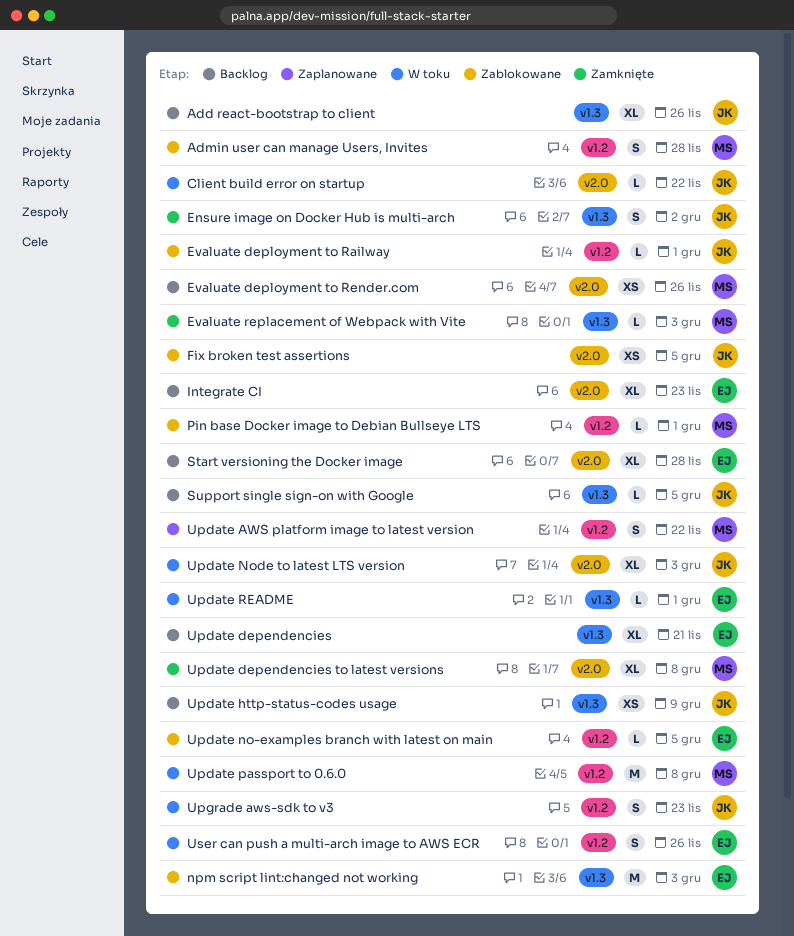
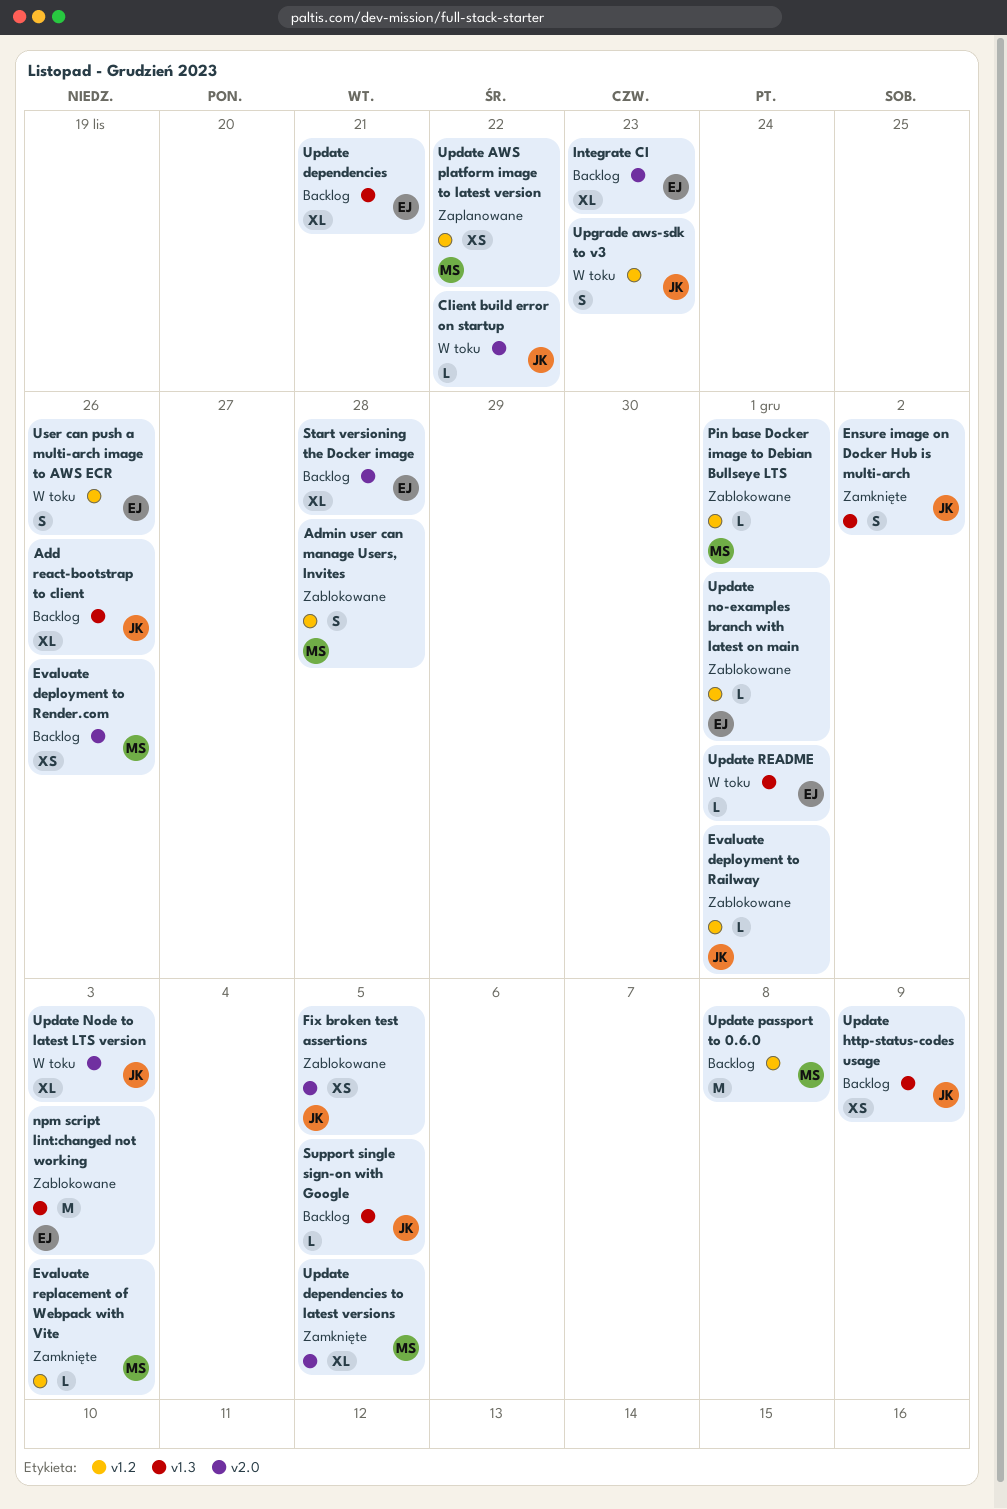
Evaluate replacement of Webpack with Vite, label: v1.3 -> v1.2
Update AWS platform image to latest version, estimate: S -> XS
Update dependencies to latest versions, due: Dec 8 -> Dec 5
Update no-examples branch with latest on main, due: Dec 5 -> Dec 1
Update passport to 0.6.0, status: W toku -> Backlog

